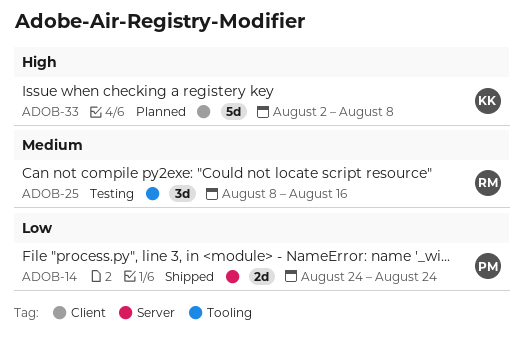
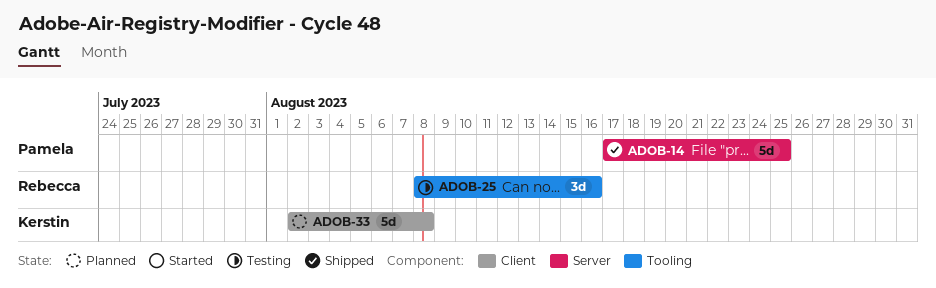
ADOB-14, estimate: 2d -> 5d
ADOB-14, start: Aug 24 -> Aug 17
ADOB-14, due: Aug 24 -> Aug 25

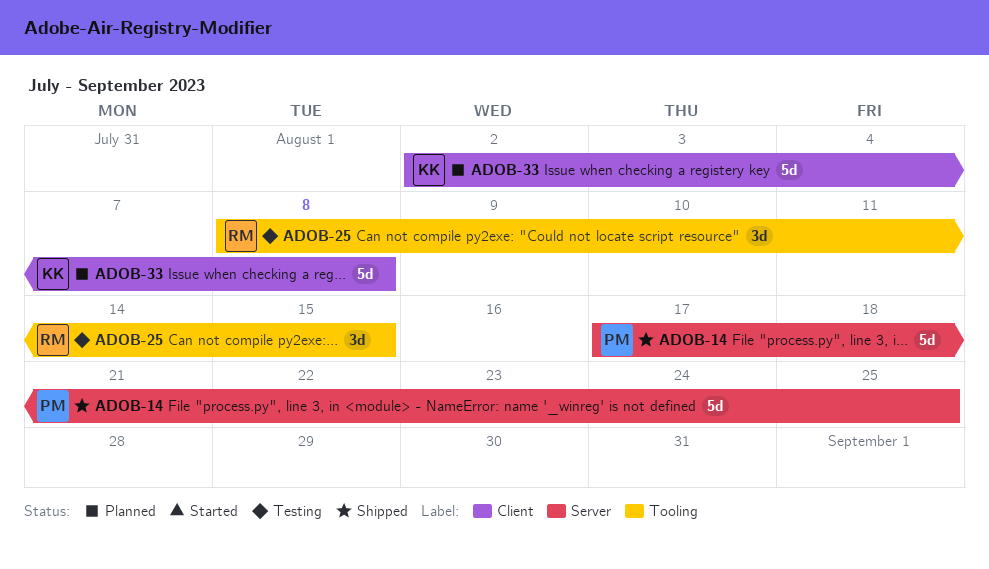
ADOB-25, due: Aug 16 -> Aug 15

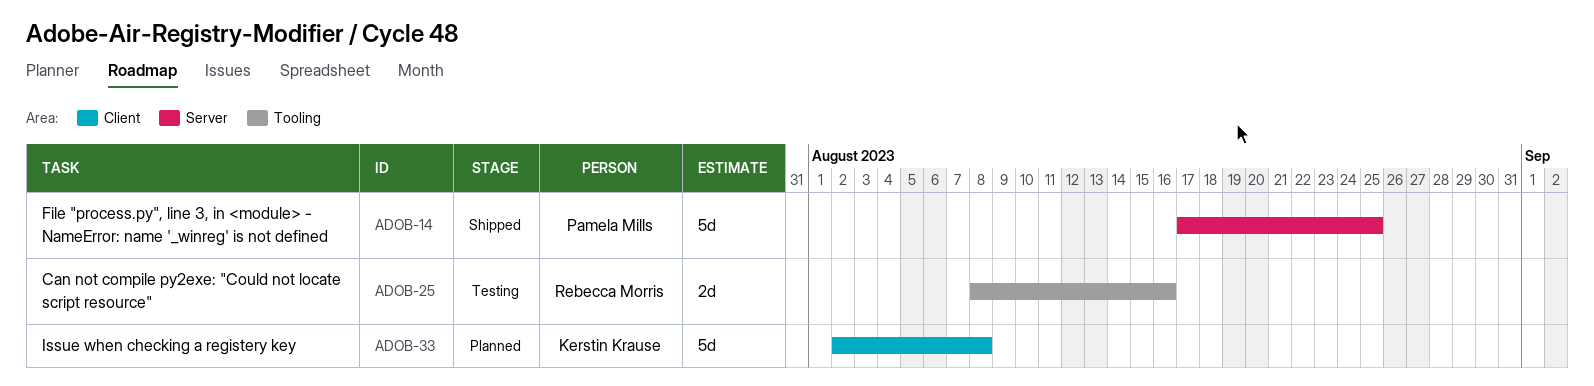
ADOB-25, estimate: 3d -> 2d
ADOB-25, due: Aug 15 -> Aug 16

